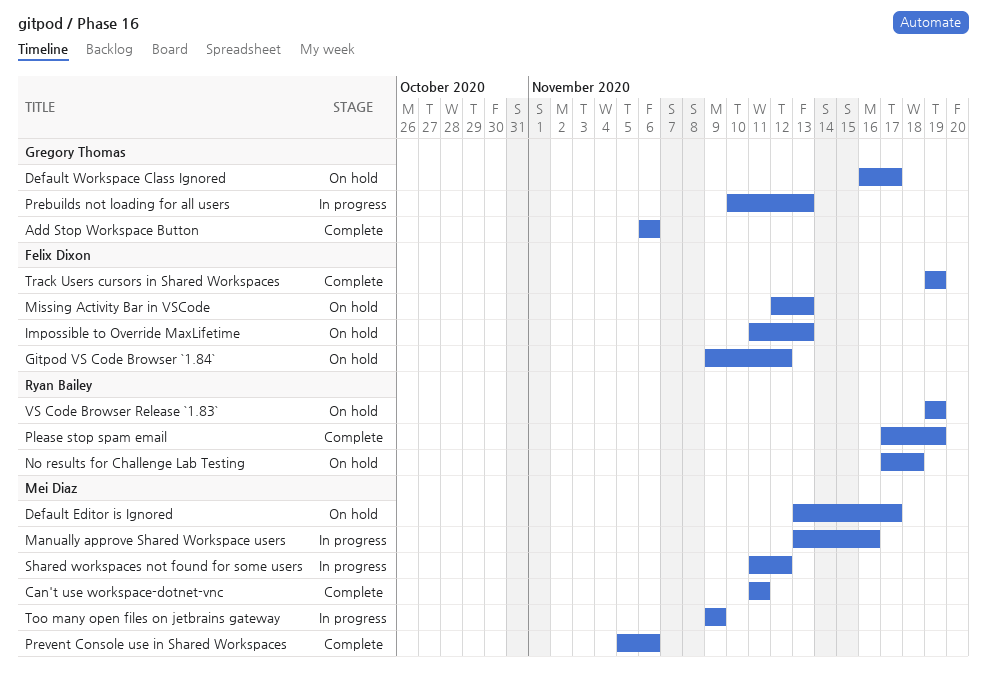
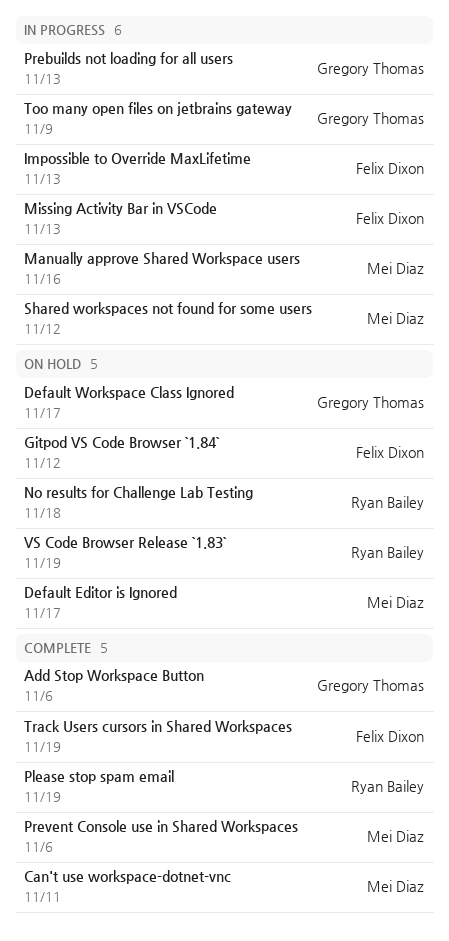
Impossible to Override MaxLifetime, status: On hold -> In progress
Missing Activity Bar in VSCode, status: On hold -> In progress
Too many open files on jetbrains gateway, owner: Mei Diaz -> Gregory Thomas

